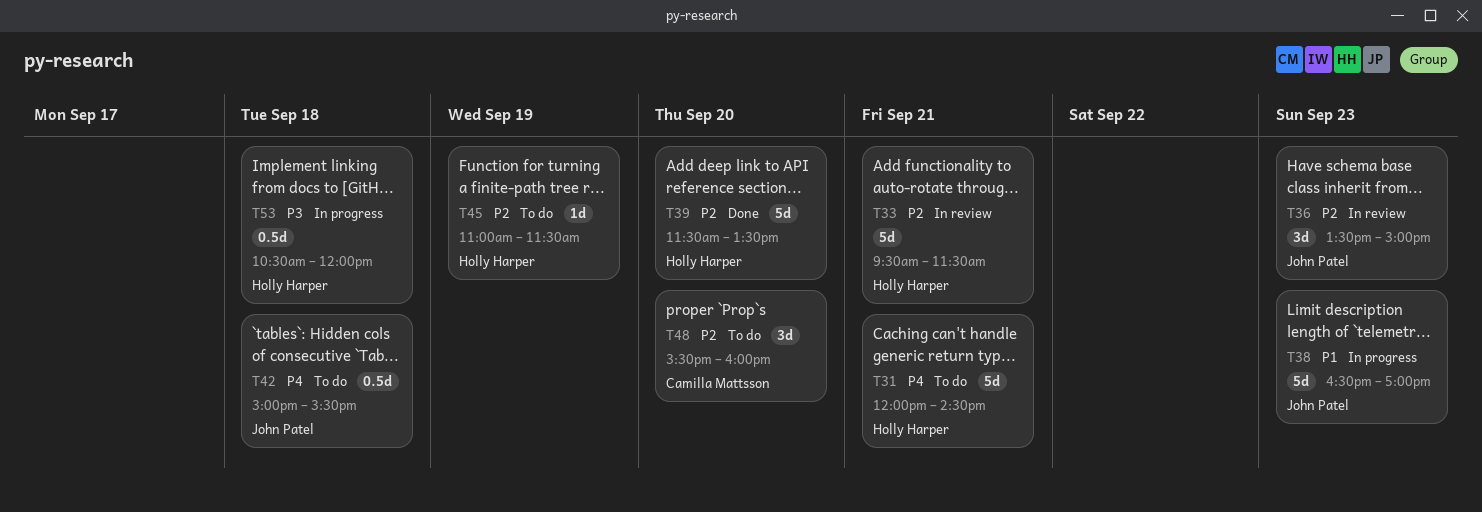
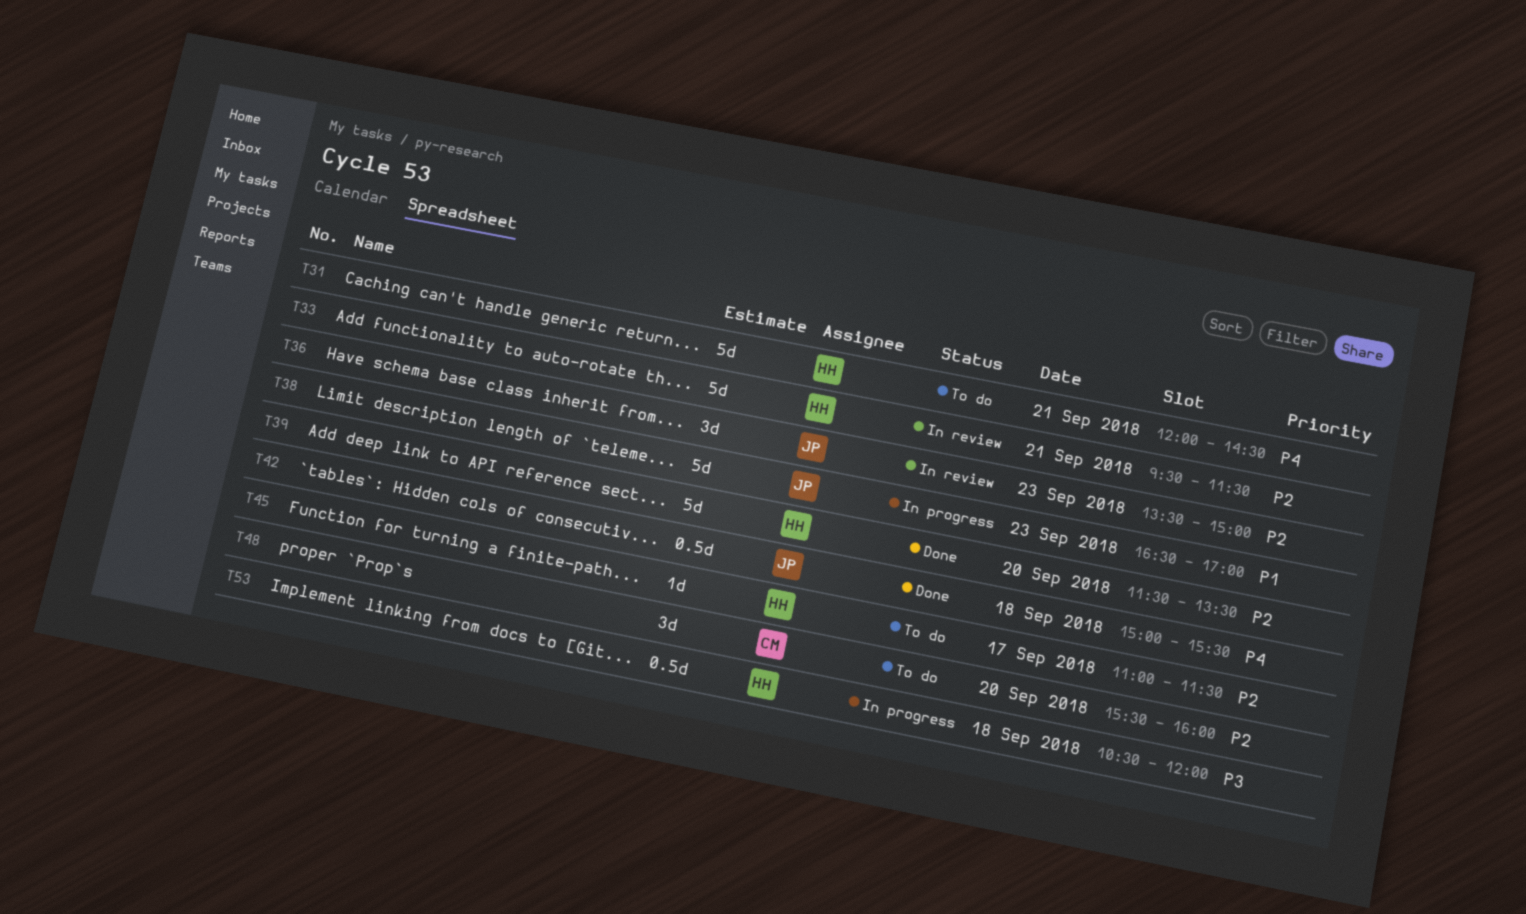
T42, status: To do -> Done
T45, day: Sep 19 -> Sep 17

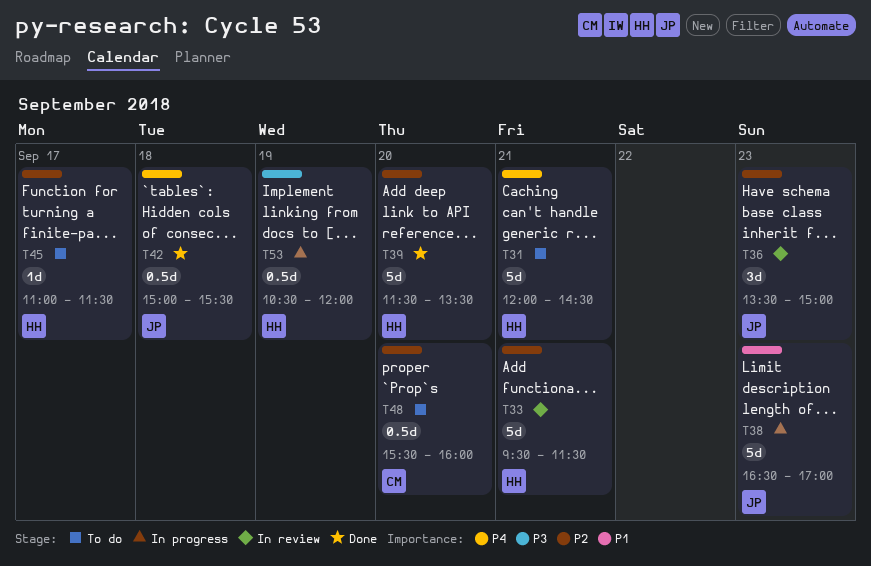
T48, estimate: 3d -> 0.5d
T53, day: Sep 18 -> Sep 19

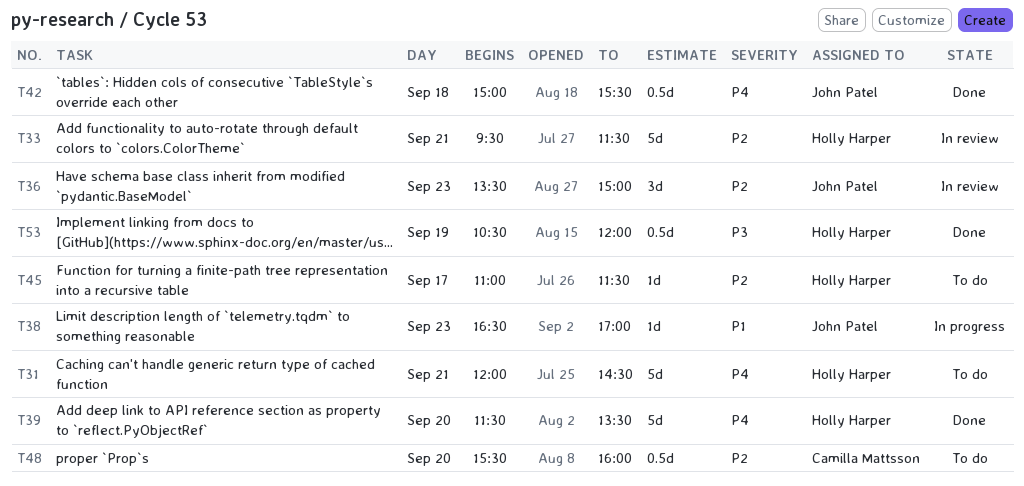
T38, estimate: 5d -> 1d
T39, priority: P2 -> P4
T53, status: In progress -> Done

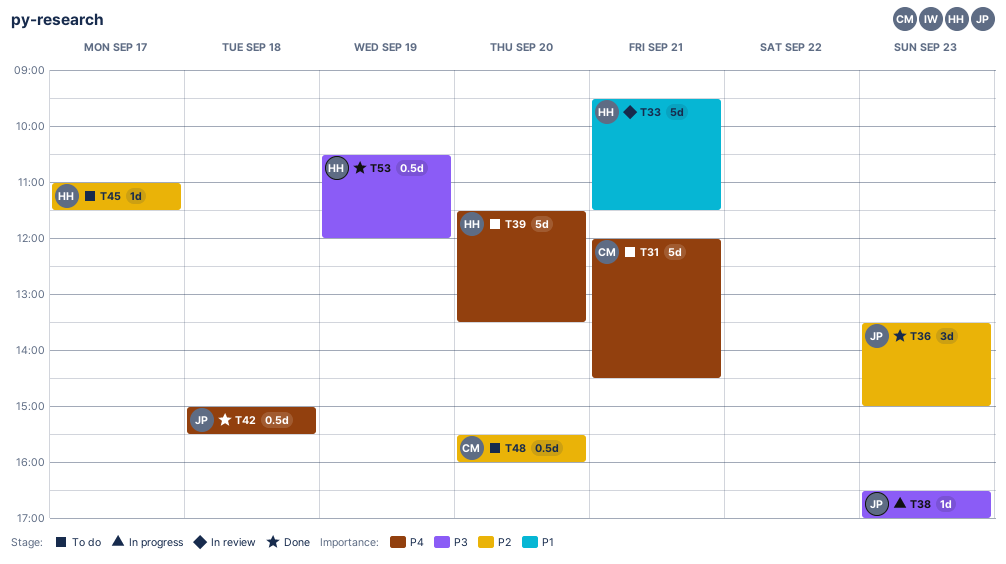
T31, owner: Holly Harper -> Camilla Mattsson
T33, priority: P2 -> P1
T36, status: In review -> Done
T38, priority: P1 -> P3
T39, status: Done -> To do

